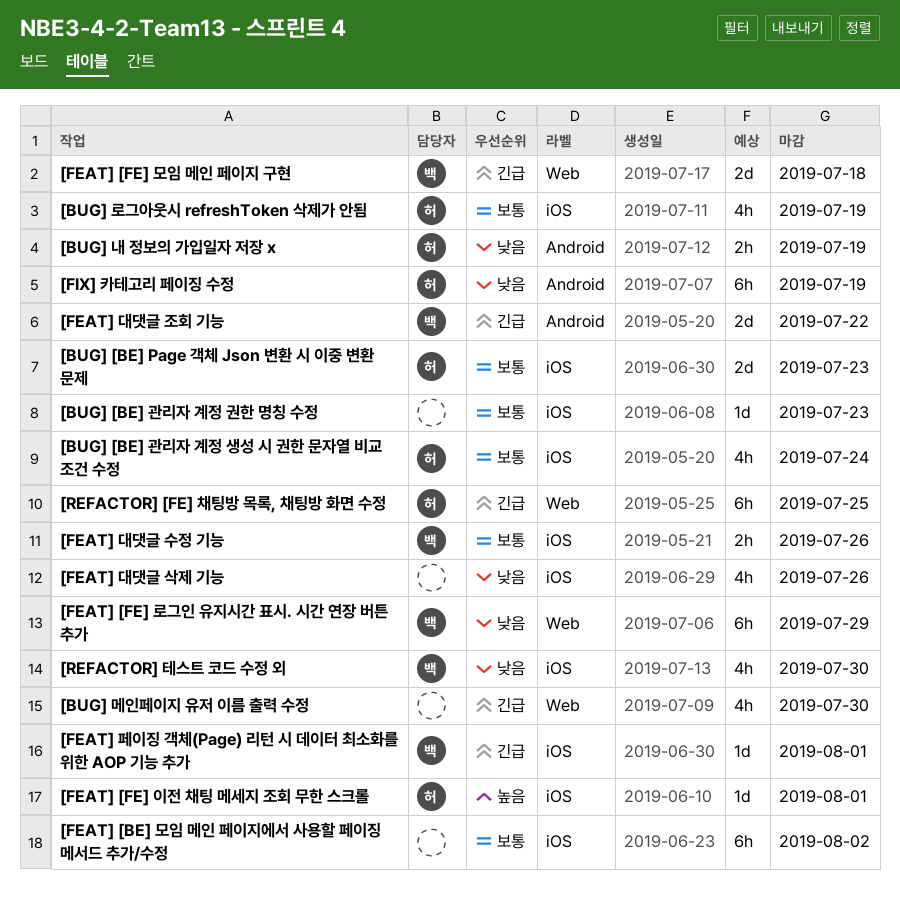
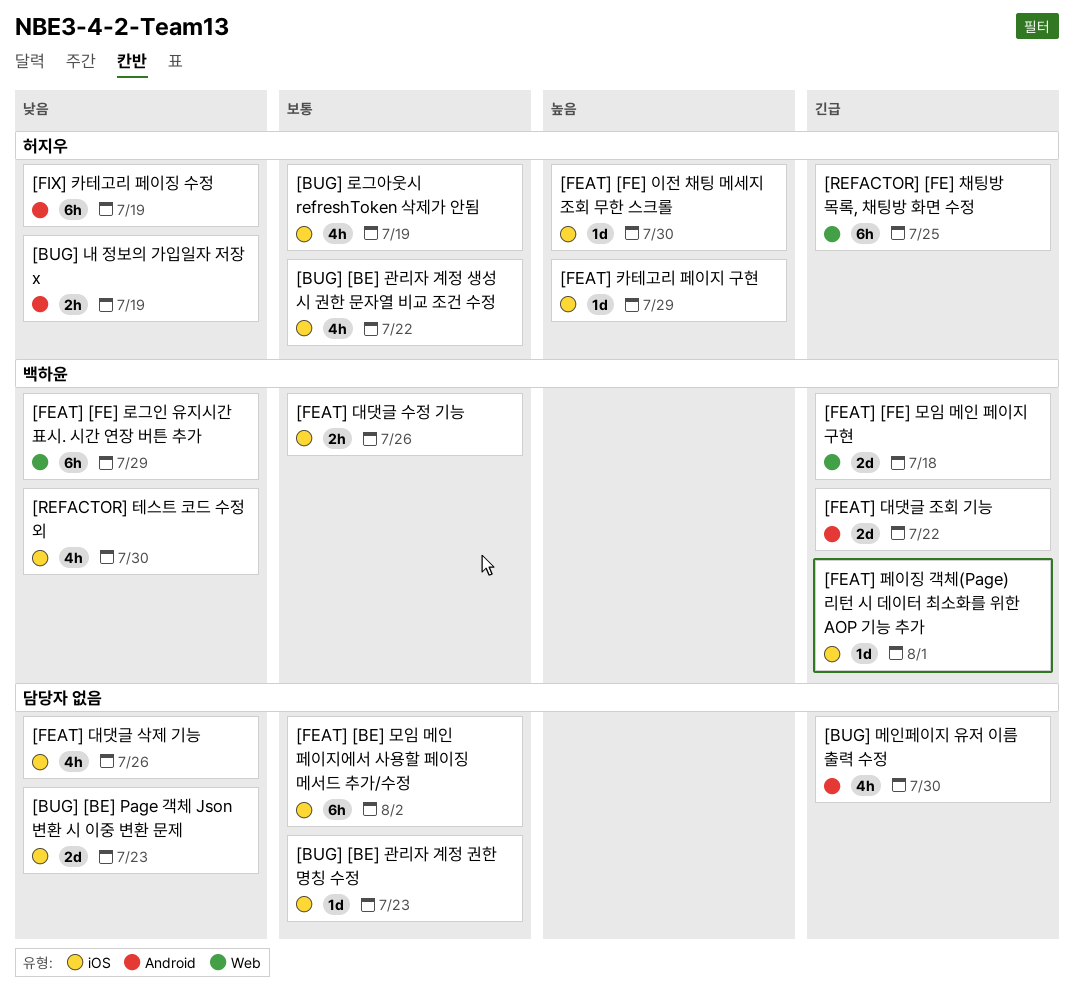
[BUG] [BE] Page 객체 Json 변환 시 이중 변환 문제, owner: 허지우 -> none
[BUG] [BE] Page 객체 Json 변환 시 이중 변환 문제, priority: 보통 -> 낮음
[BUG] [BE] 관리자 계정 생성 시 권한 문자열 비교 조건 수정, due: Jul 24 -> Jul 22
[BUG] 메인페이지 유저 이름 출력 수정, label: Web -> Android
[FEAT] [FE] 이전 채팅 메세지 조회 무한 스크롤, due: Aug 1 -> Jul 30
[FEAT] 카테고리 페이지 구현: none -> present

